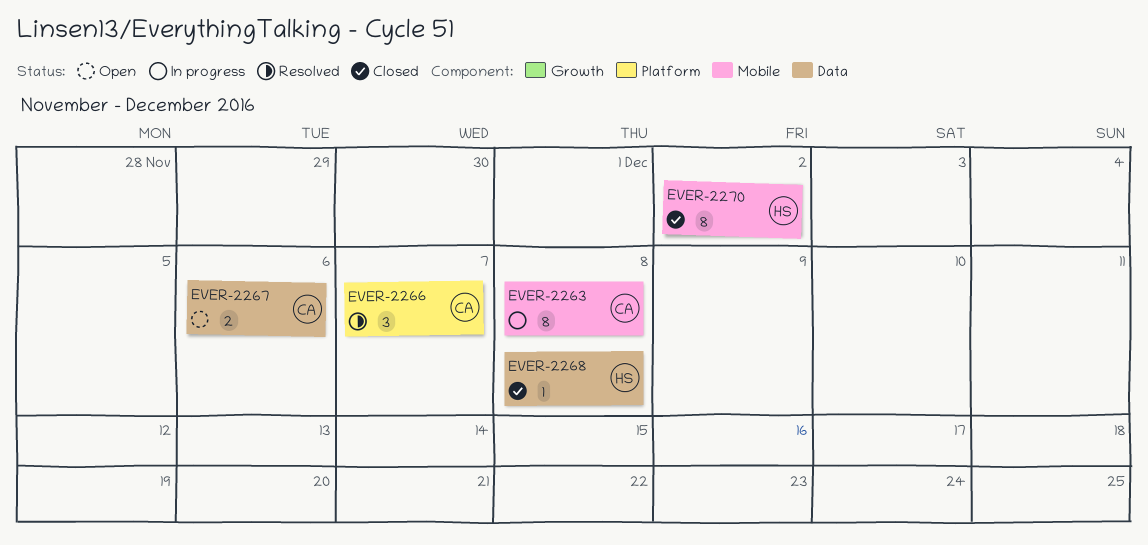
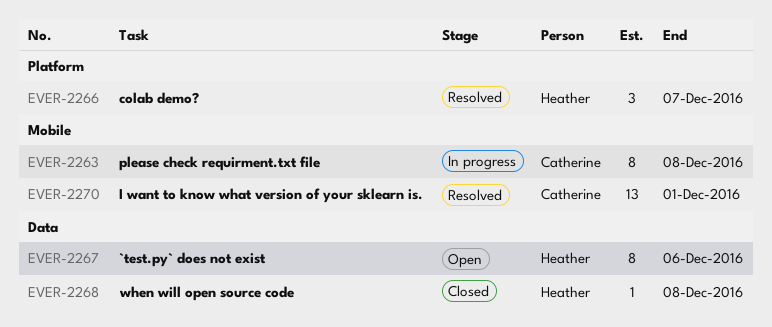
EVER-2266, owner: Catherine -> Heather
EVER-2267, owner: Catherine -> Heather
EVER-2267, estimate: 2 -> 8
EVER-2270, status: Closed -> Resolved
EVER-2270, owner: Heather -> Catherine
EVER-2270, estimate: 8 -> 13
EVER-2270, due: Dec 2 -> Dec 1

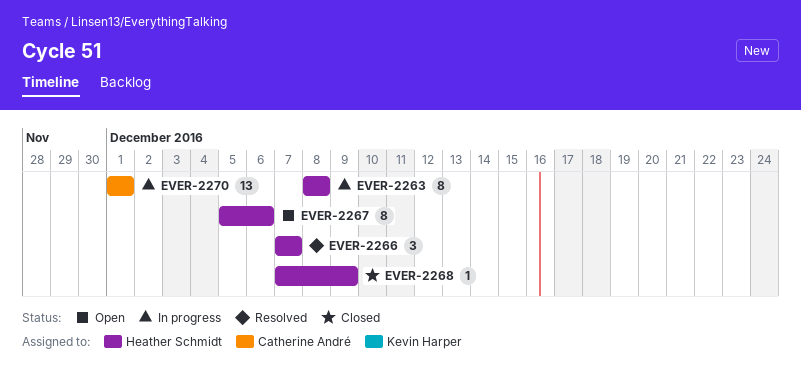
EVER-2263, owner: Catherine André -> Heather Schmidt
EVER-2268, due: Dec 8 -> Dec 9
EVER-2270, status: Resolved -> In progress

